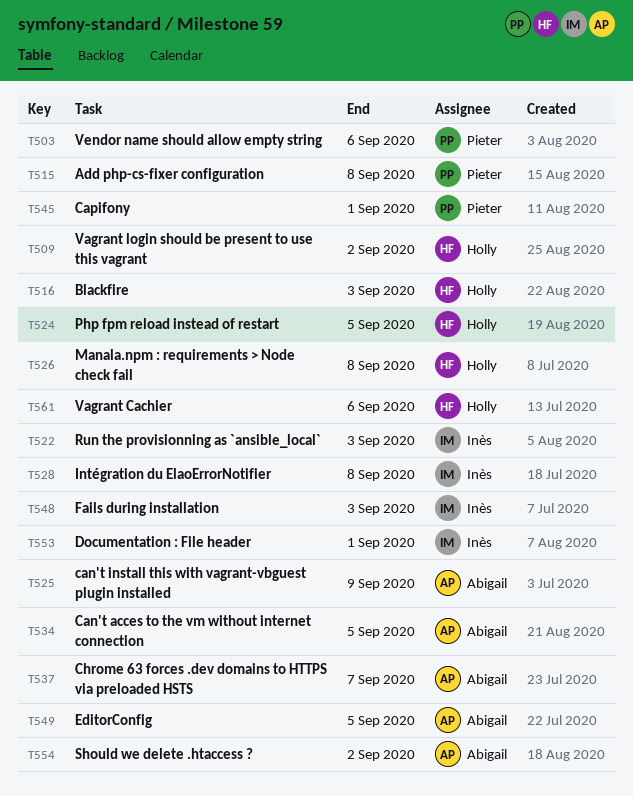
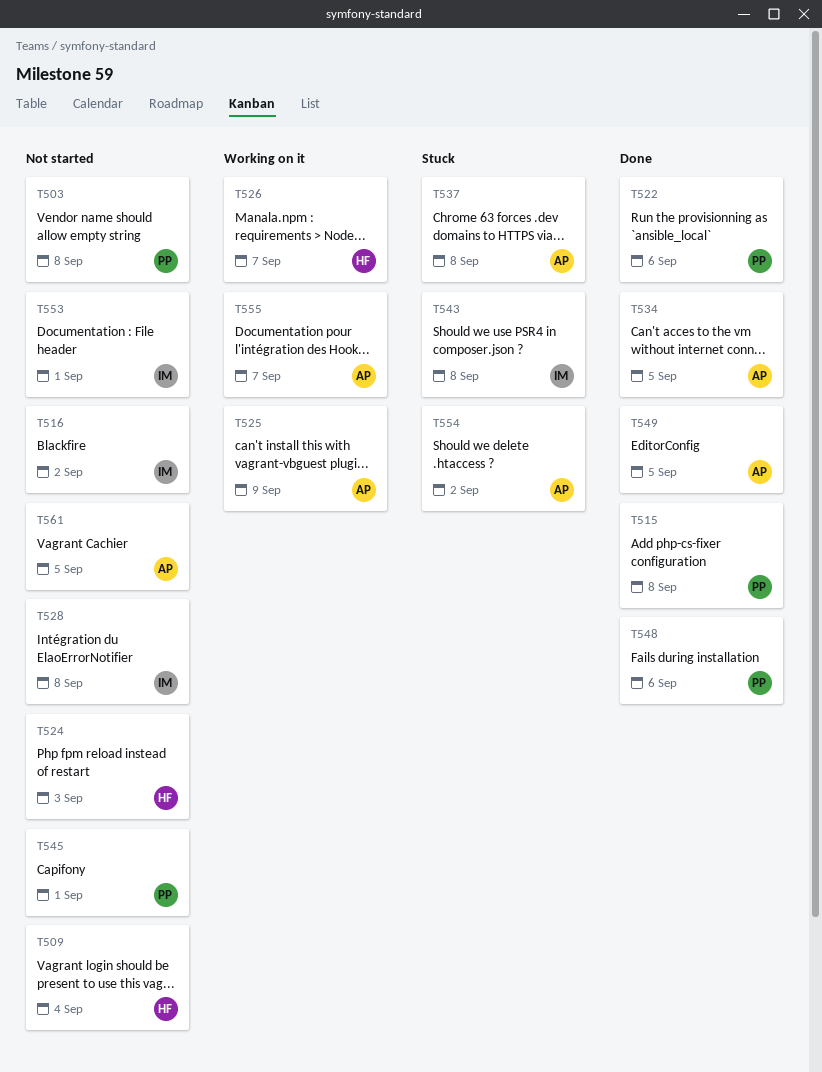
T503, due: Sep 6 -> Sep 8
T509, due: Sep 2 -> Sep 4
T516, owner: Holly -> Inès
T516, due: Sep 3 -> Sep 2
T522, owner: Inès -> Pieter
T522, due: Sep 3 -> Sep 6
T524, due: Sep 5 -> Sep 3
T526, due: Sep 8 -> Sep 7
T537, due: Sep 7 -> Sep 8
T543: none -> present
T548, owner: Inès -> Pieter
T548, due: Sep 3 -> Sep 6
T555: none -> present
T561, owner: Holly -> Abigail
T561, due: Sep 6 -> Sep 5

